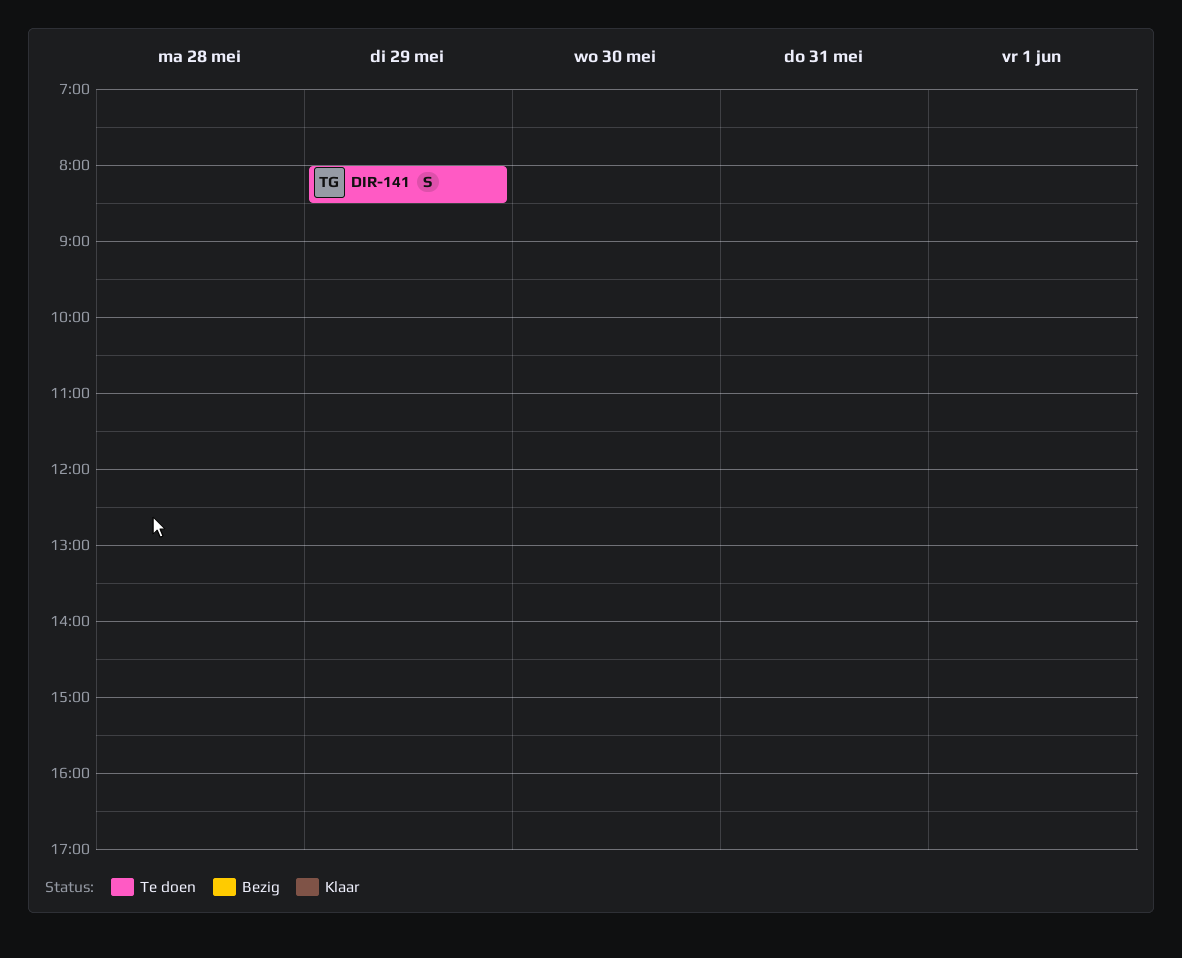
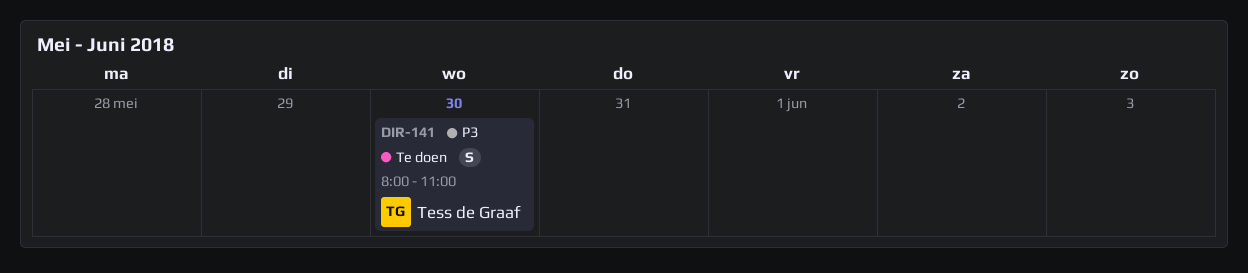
DIR-141, day: May 29 -> May 30
DIR-141, ends: 08:30 -> 11:00

